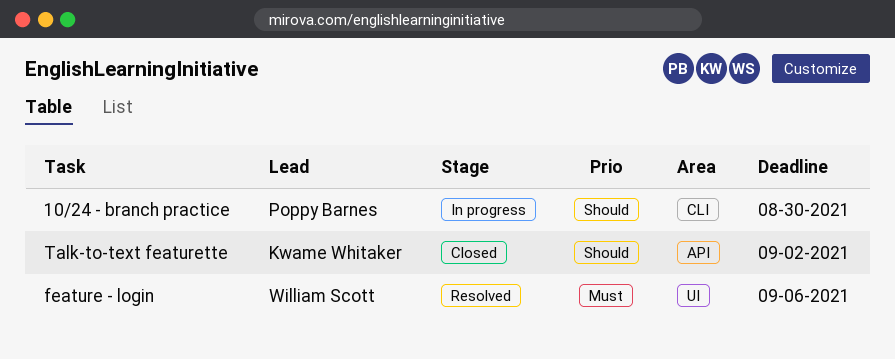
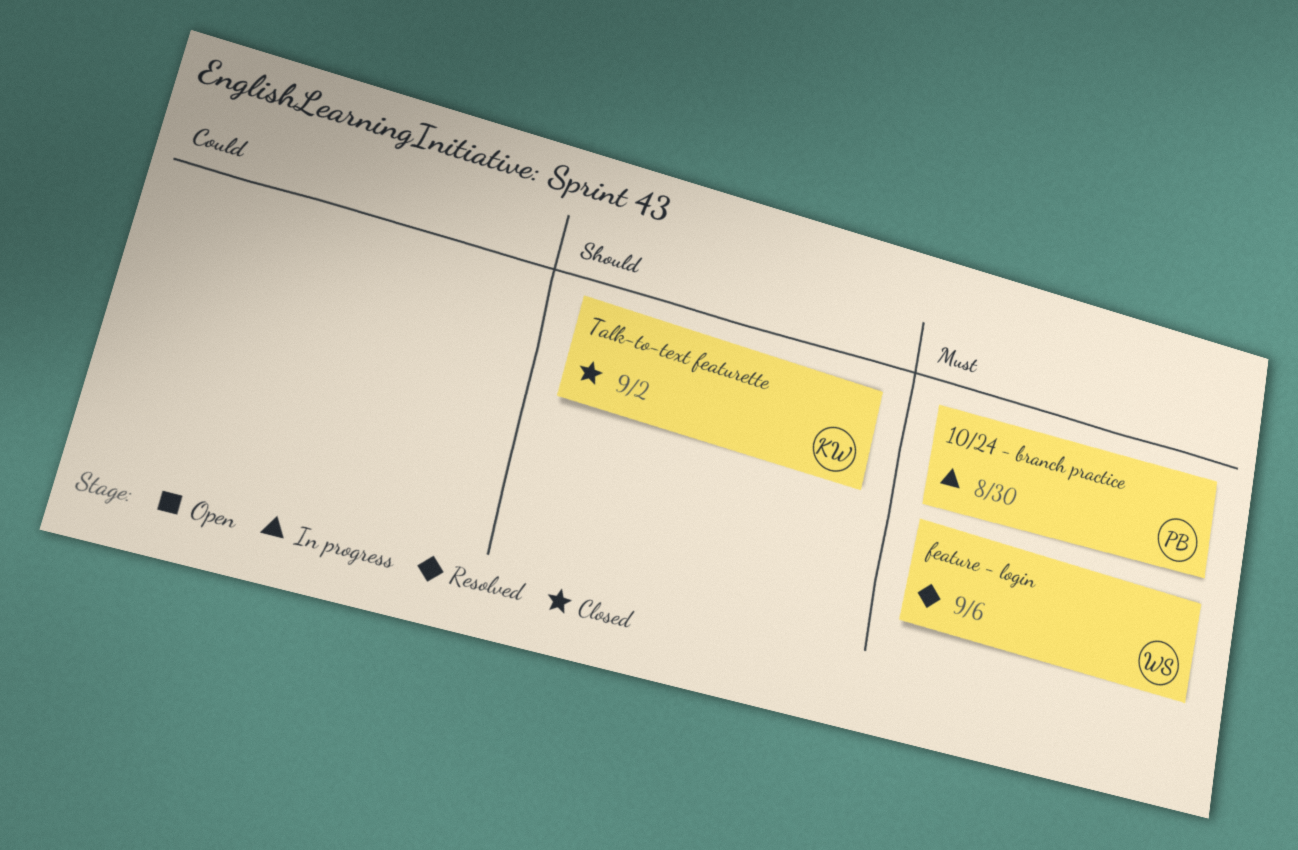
10/24 - branch practice, priority: Should -> Must

